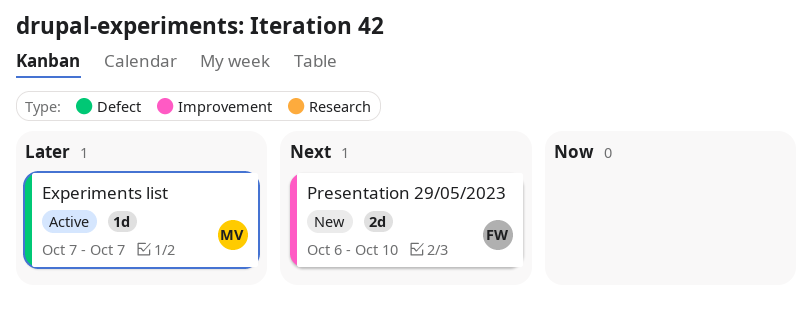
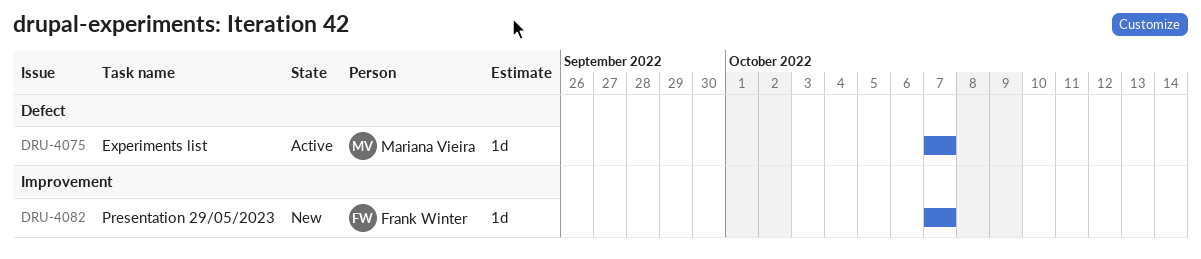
Presentation 29/05/2023, estimate: 2d -> 1d
Presentation 29/05/2023, start: Oct 6 -> Oct 7
Presentation 29/05/2023, due: Oct 10 -> Oct 7

